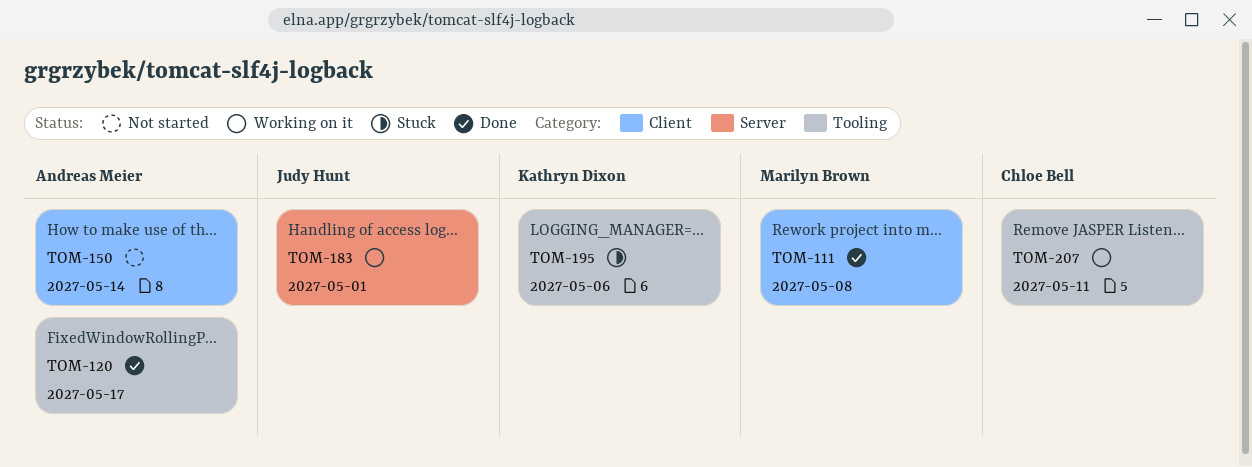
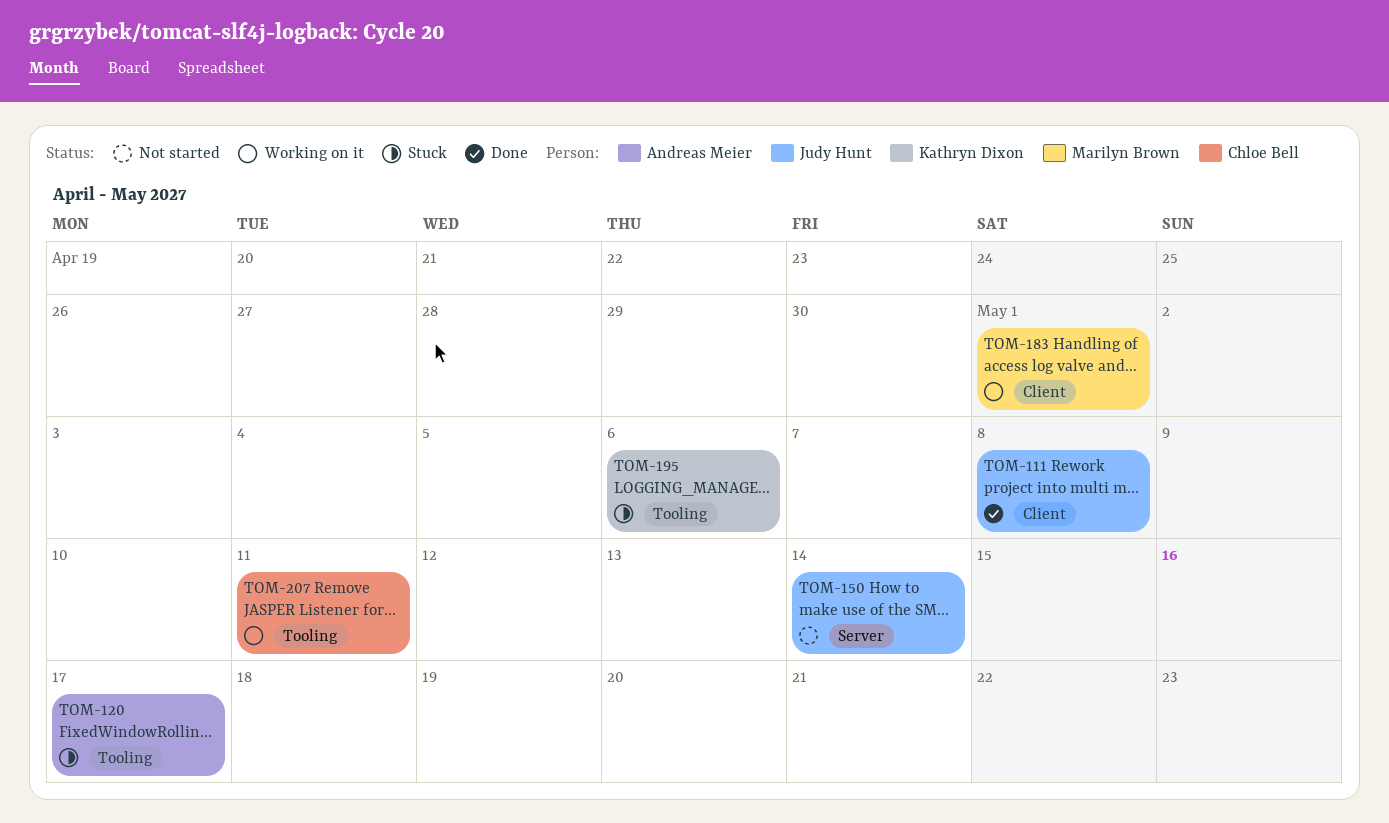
TOM-111, owner: Marilyn Brown -> Judy Hunt
TOM-120, status: Done -> Stuck
TOM-150, owner: Andreas Meier -> Judy Hunt
TOM-150, label: Client -> Server
TOM-183, owner: Judy Hunt -> Marilyn Brown
TOM-183, label: Server -> Client

